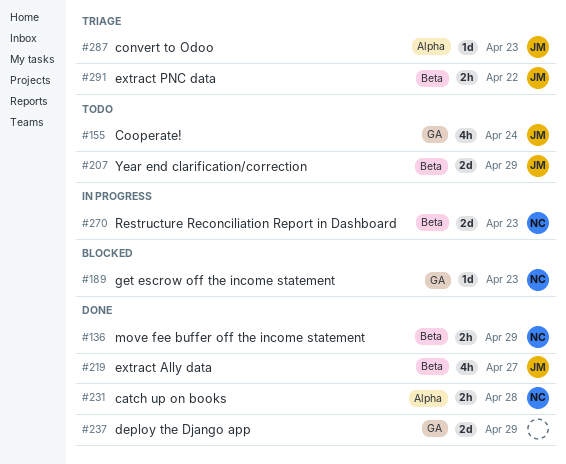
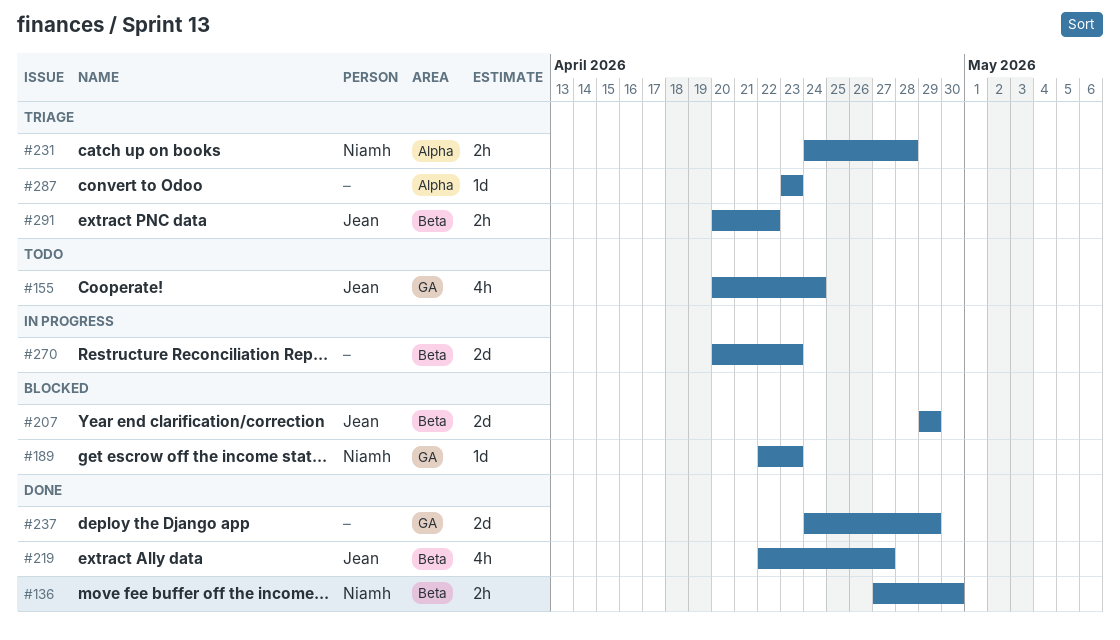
#136, due: Apr 29 -> Apr 30
#207, status: Todo -> Blocked
#231, status: Done -> Triage
#270, owner: Niamh -> none
#287, owner: Jean -> none

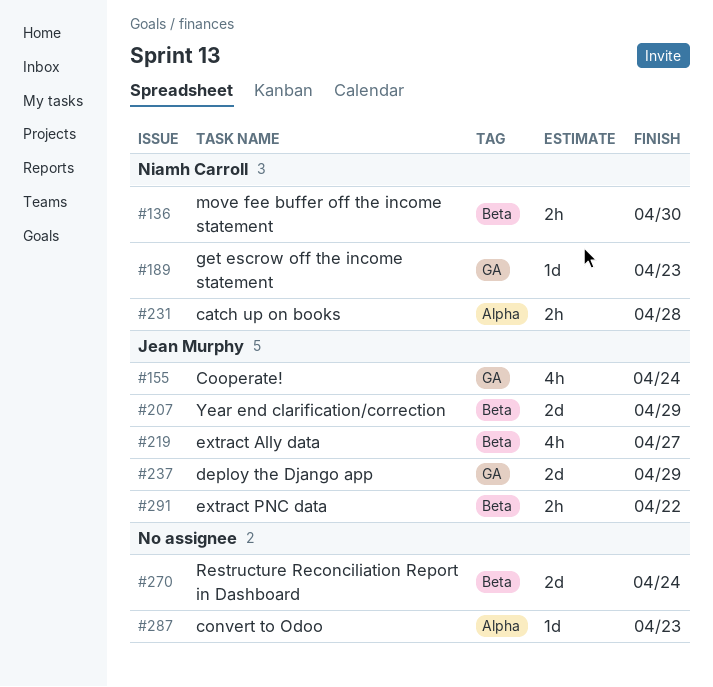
#237, owner: none -> Jean Murphy
#270, due: Apr 23 -> Apr 24

